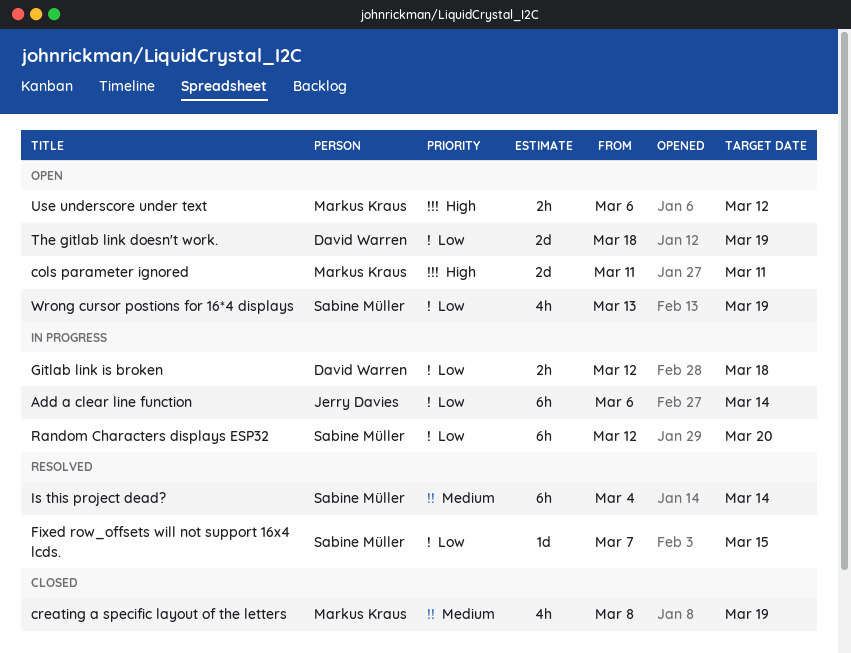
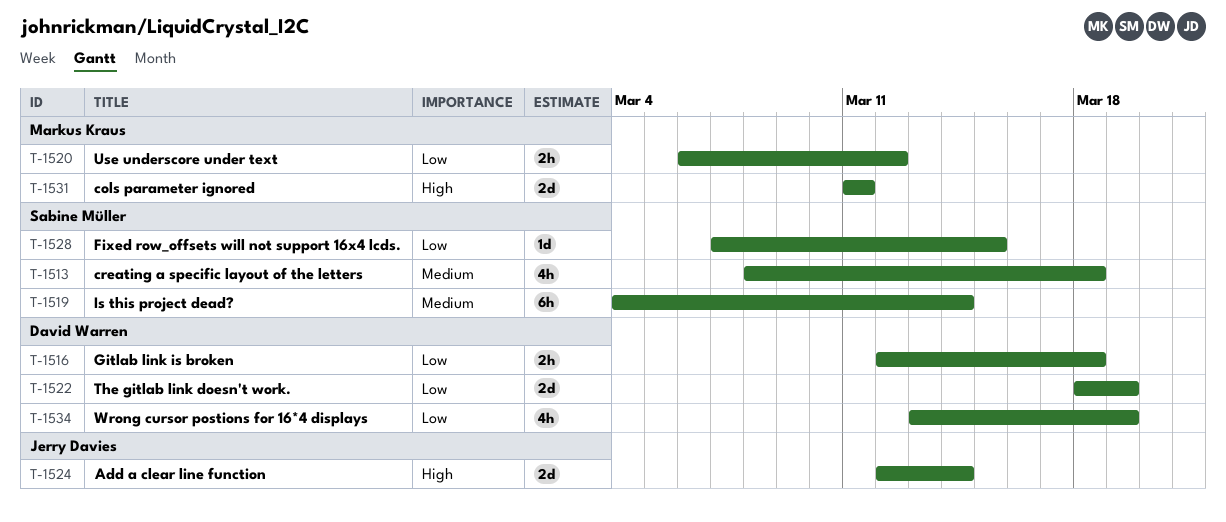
Add a clear line function, priority: Low -> High
Add a clear line function, estimate: 6h -> 2d
Add a clear line function, start: Mar 6 -> Mar 12
creating a specific layout of the letters, owner: Markus Kraus -> Sabine Müller
creating a specific layout of the letters, due: Mar 19 -> Mar 18
Random Characters displays ESP32: present -> none
Use underscore under text, priority: High -> Low
Wrong cursor postions for 16*4 displays, owner: Sabine Müller -> David Warren

